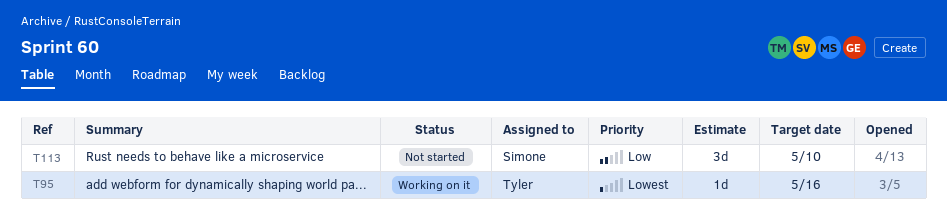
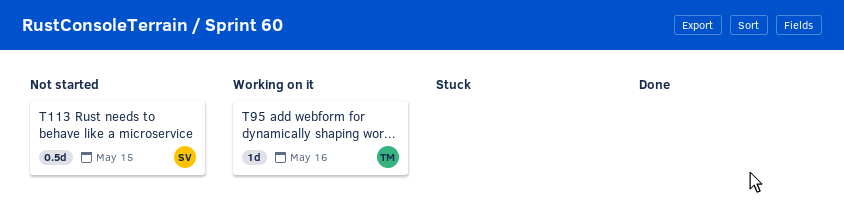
T113, estimate: 3d -> 0.5d
T113, due: May 10 -> May 15

